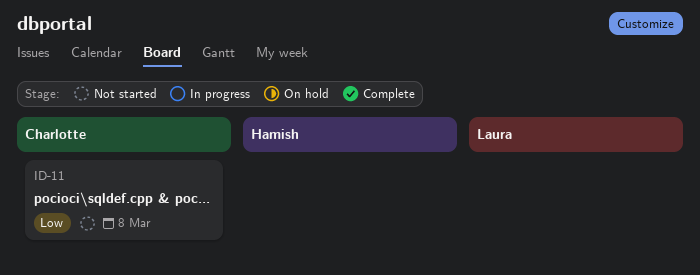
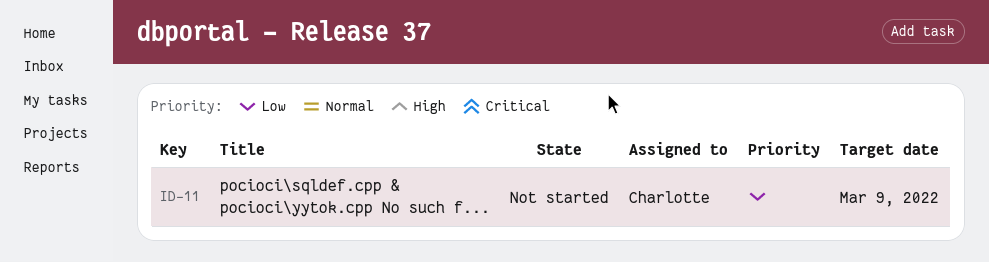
ID-11, due: Mar 8 -> Mar 9

